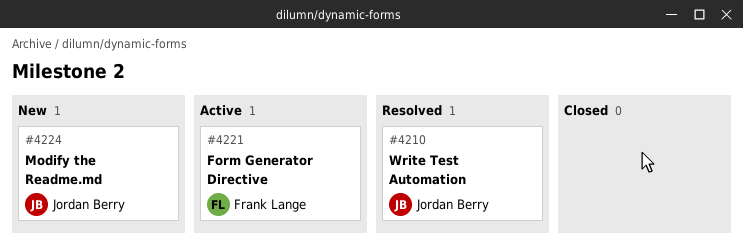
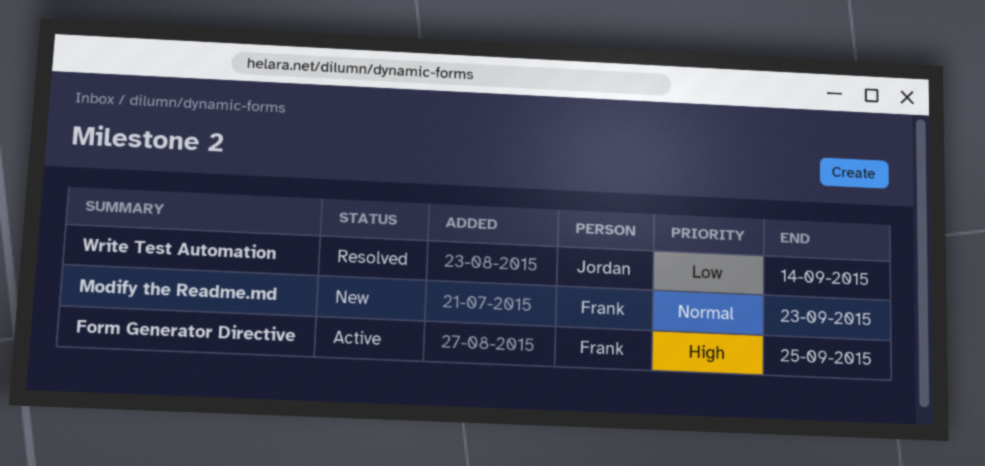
Modify the Readme.md, owner: Jordan Berry -> Frank Lange

